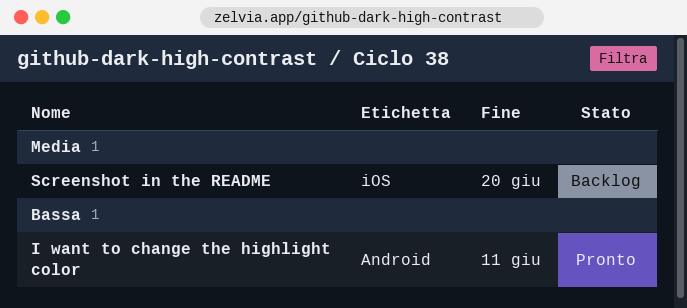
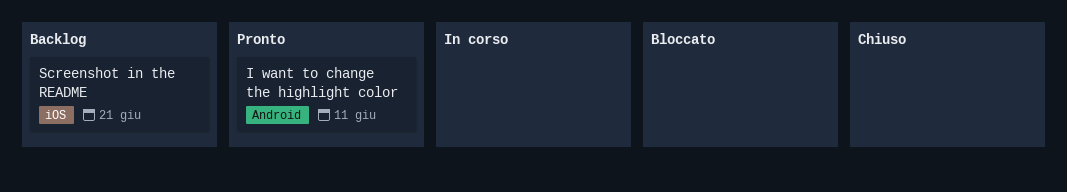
Screenshot in the README, due: Jun 20 -> Jun 21

